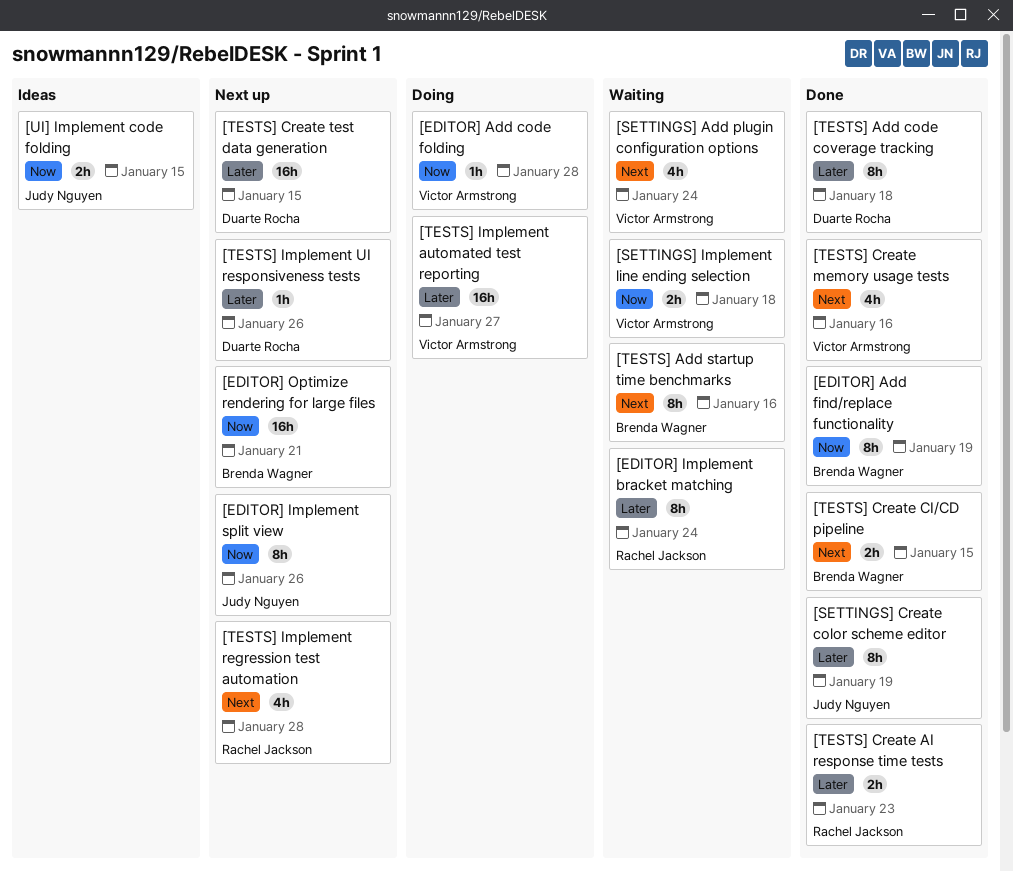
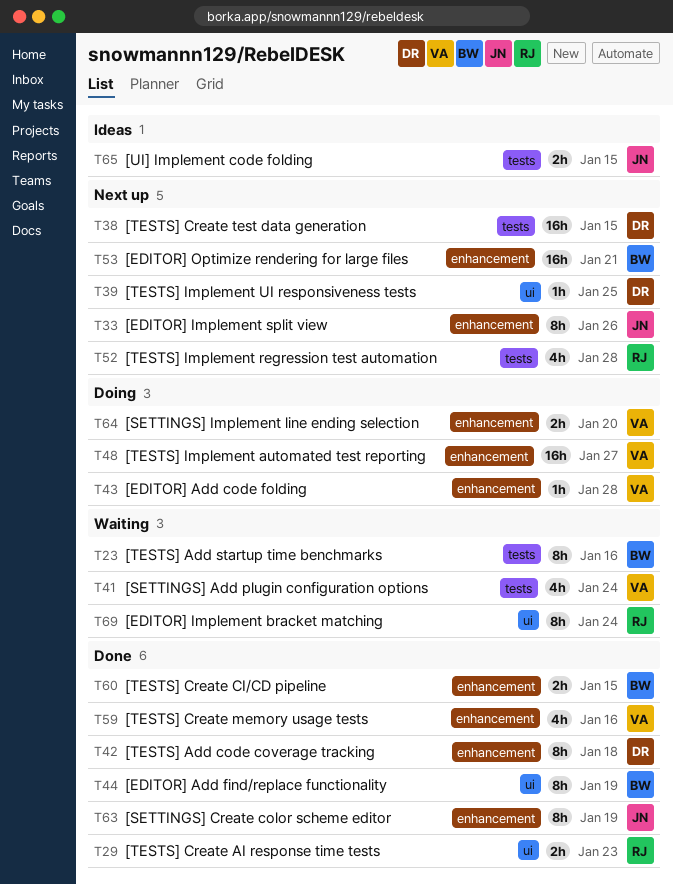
[SETTINGS] Implement line ending selection, status: Waiting -> Doing
[SETTINGS] Implement line ending selection, due: Jan 18 -> Jan 20
[TESTS] Implement UI responsiveness tests, due: Jan 26 -> Jan 25

